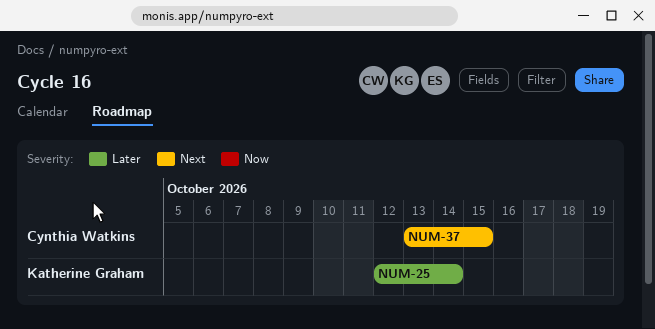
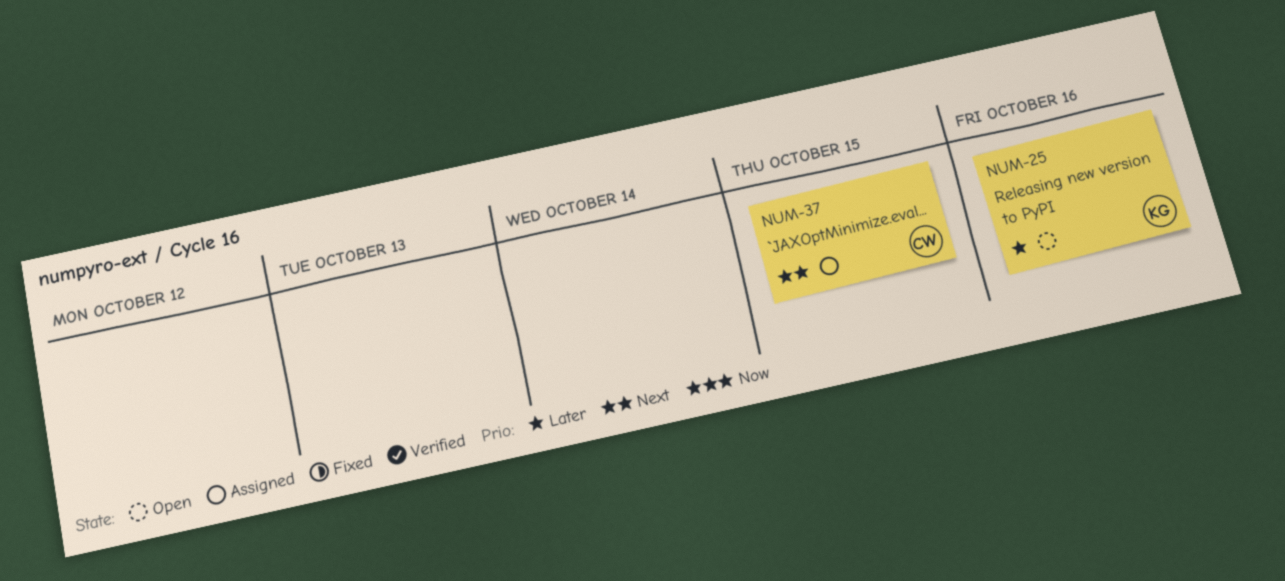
NUM-25, due: Oct 14 -> Oct 16

